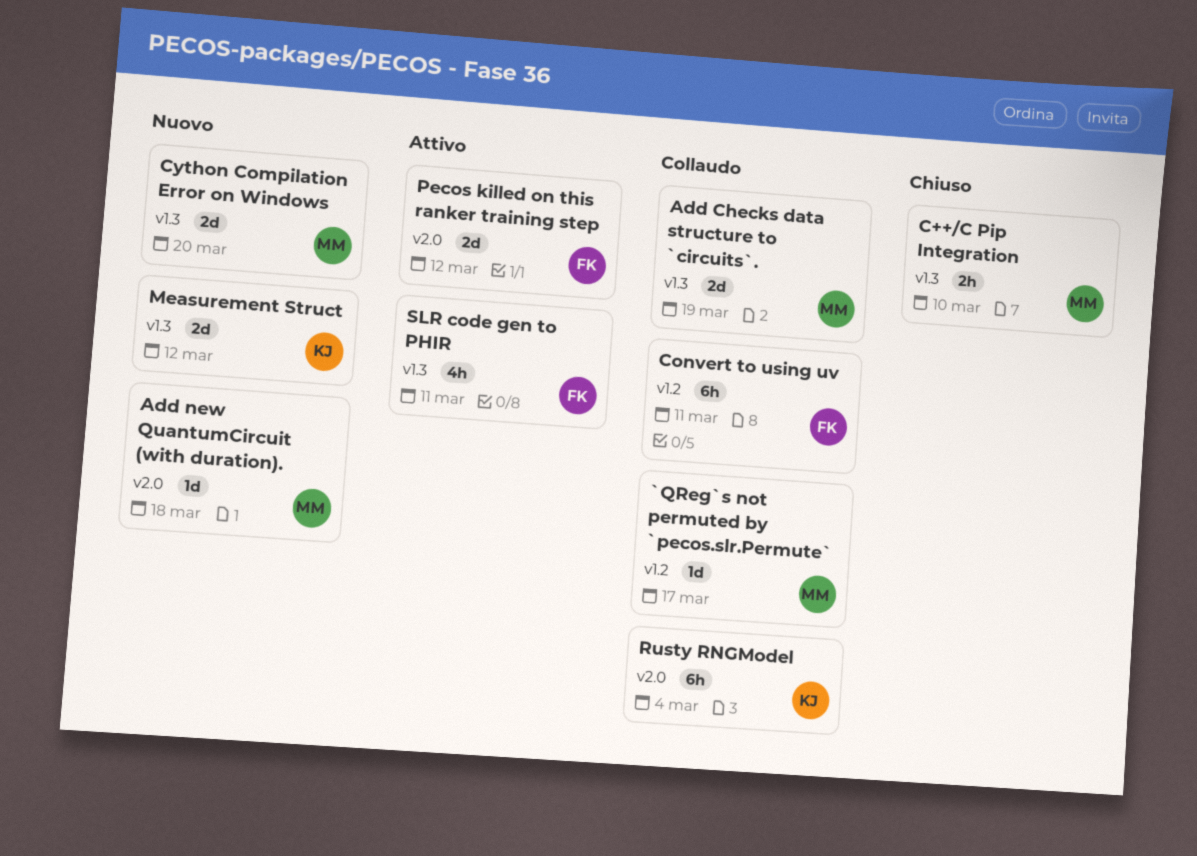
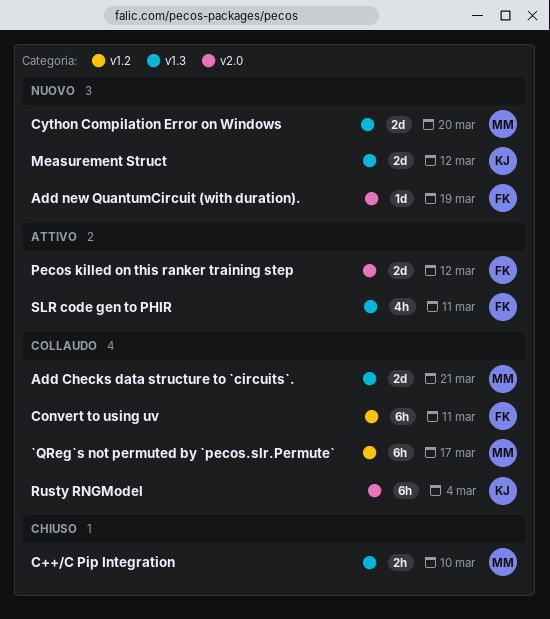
`QReg`s not permuted by `pecos.slr.Permute`, estimate: 1d -> 6h
Add Checks data structure to `circuits`., due: Mar 19 -> Mar 21
Add new QuantumCircuit (with duration)., owner: MM -> FK
Add new QuantumCircuit (with duration)., due: Mar 18 -> Mar 19

